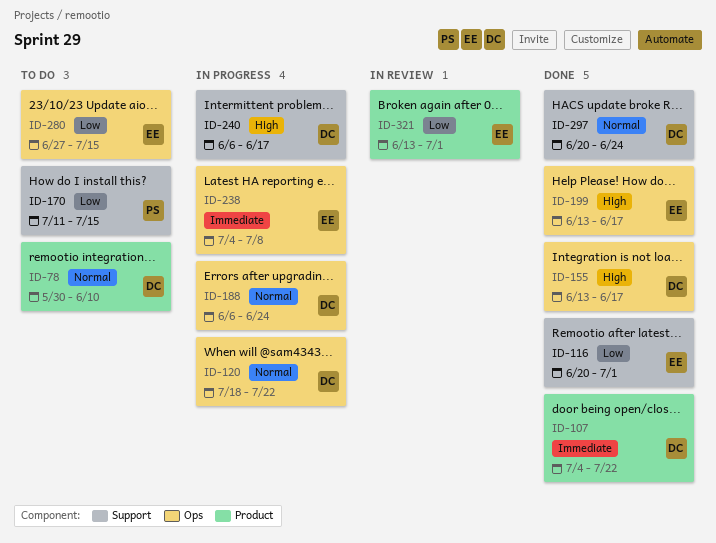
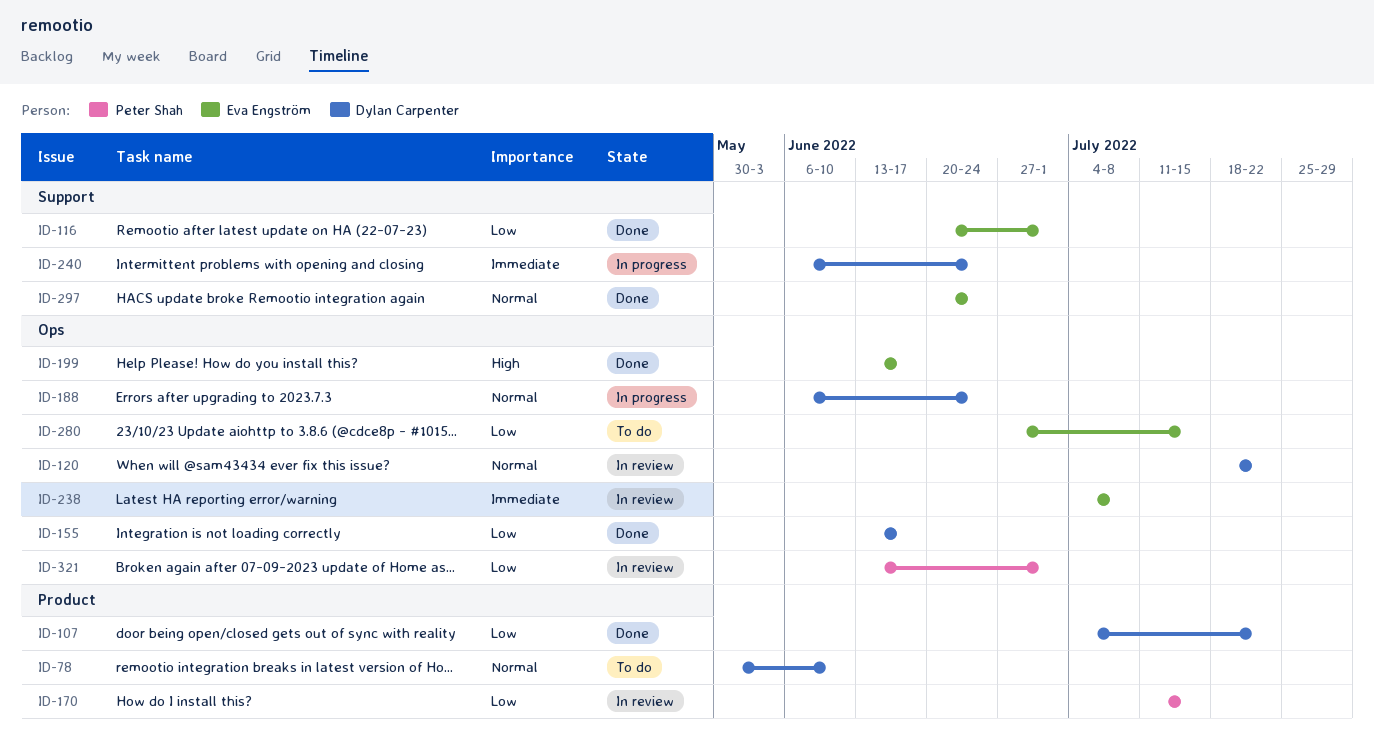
ID-107, priority: Immediate -> Low
ID-120, status: In progress -> In review
ID-155, priority: High -> Low
ID-170, status: To do -> In review
ID-170, label: Support -> Product
ID-238, status: In progress -> In review
ID-240, priority: High -> Immediate
ID-240, due: Jun 17 -> Jun 24
ID-297, owner: Dylan Carpenter -> Eva Engström
ID-321, owner: Eva Engström -> Peter Shah
ID-321, label: Product -> Ops

